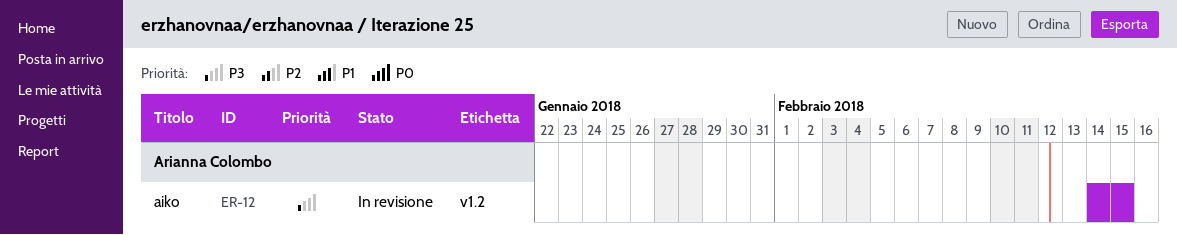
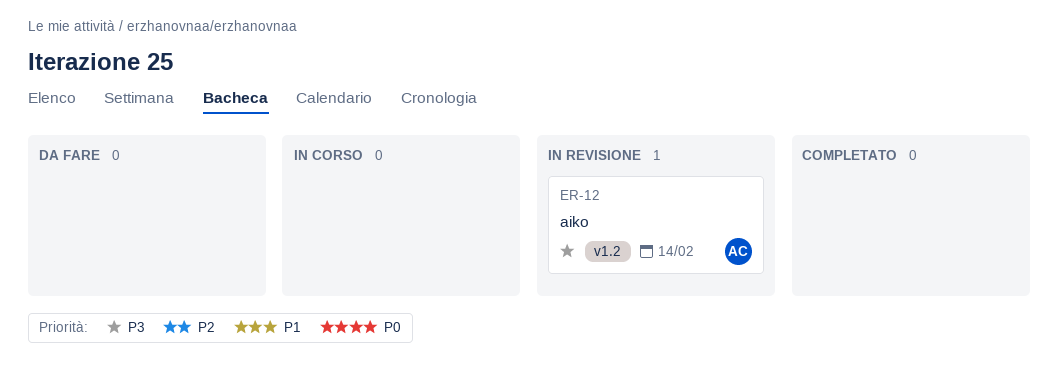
ER-12, due: Feb 15 -> Feb 14

